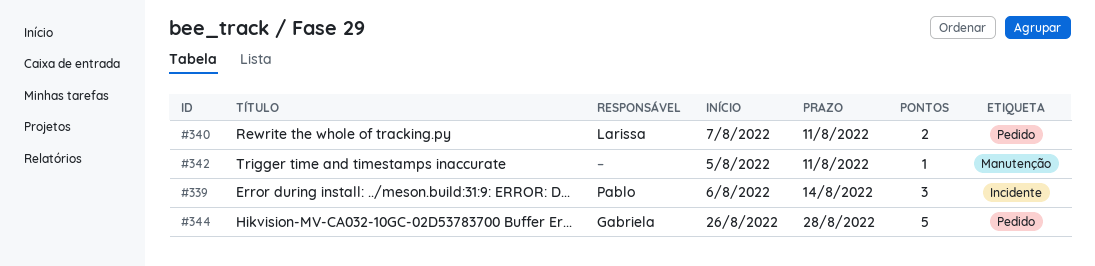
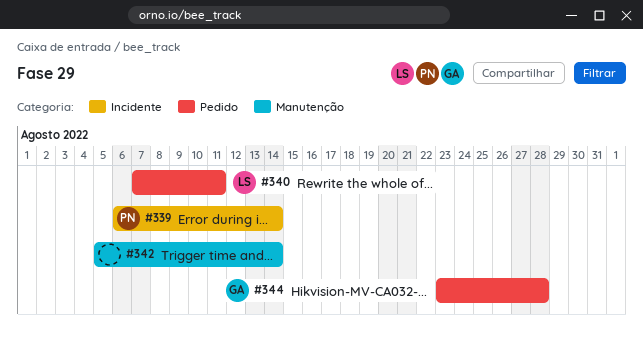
#342, due: Aug 11 -> Aug 14
#344, start: Aug 26 -> Aug 23

